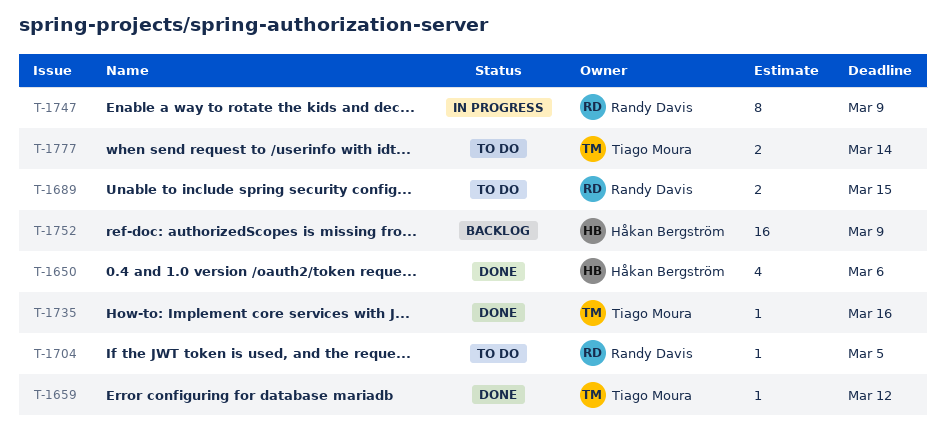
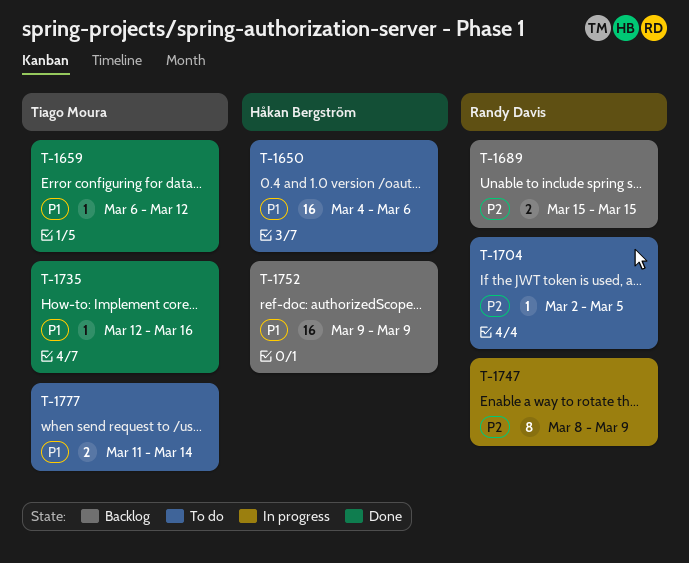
T-1650, status: Done -> To do
T-1650, estimate: 4 -> 16
T-1689, status: To do -> Backlog

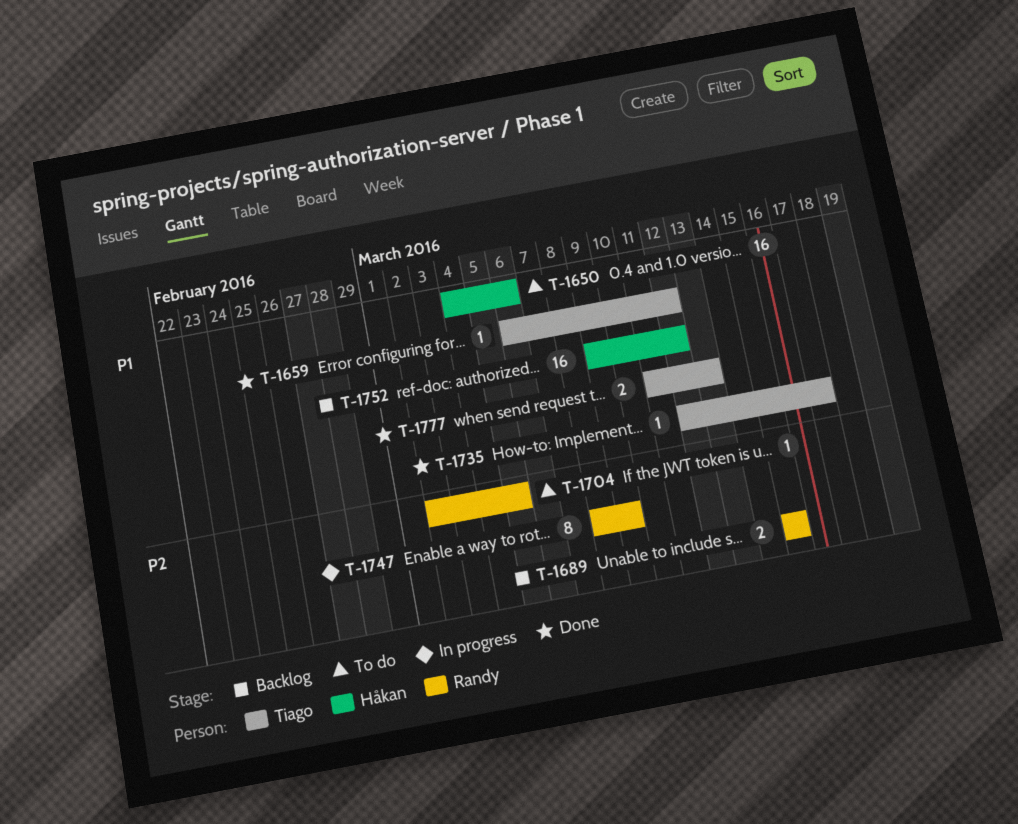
T-1735, due: Mar 16 -> Mar 17
T-1752, due: Mar 9 -> Mar 12
T-1777, status: To do -> Done
T-1777, due: Mar 14 -> Mar 13

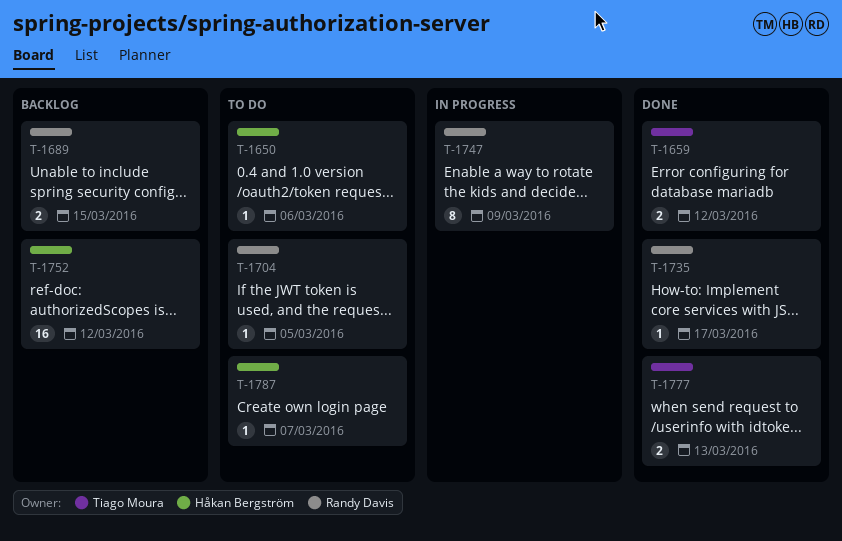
T-1650, estimate: 16 -> 1
T-1659, estimate: 1 -> 2
T-1735, owner: Tiago Moura -> Randy Davis
T-1787: none -> present

